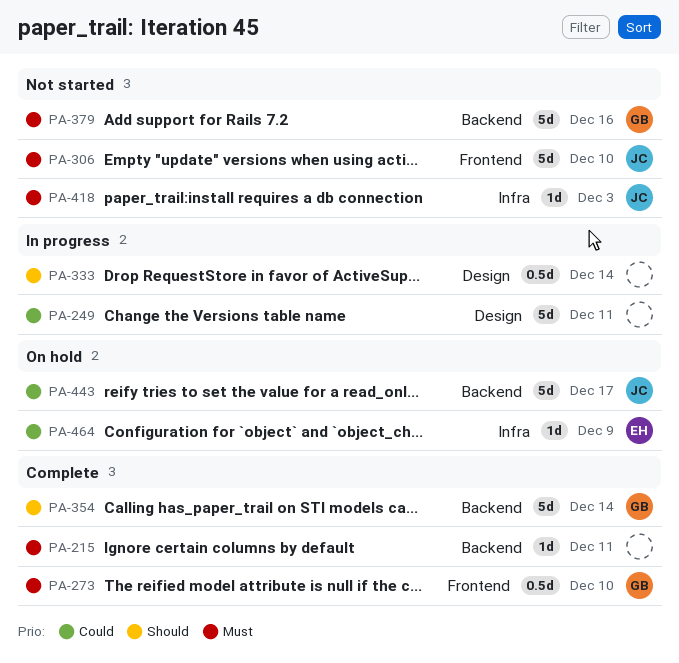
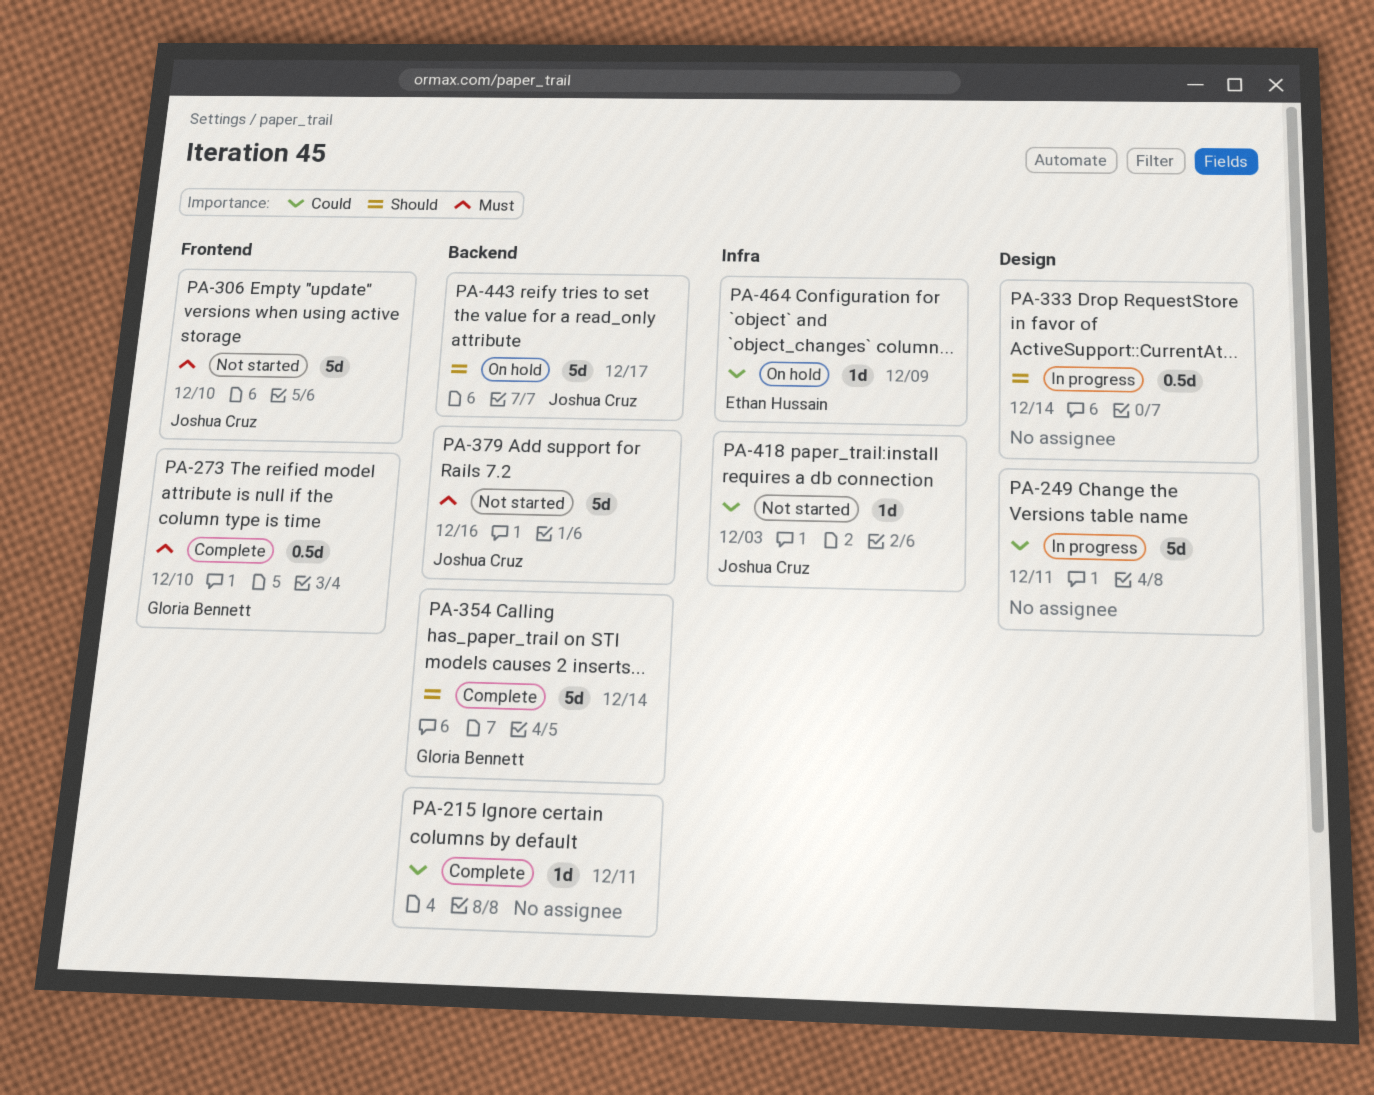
PA-215, priority: Must -> Could
PA-379, owner: Gloria Bennett -> Joshua Cruz
PA-418, priority: Must -> Could
PA-443, priority: Could -> Should

